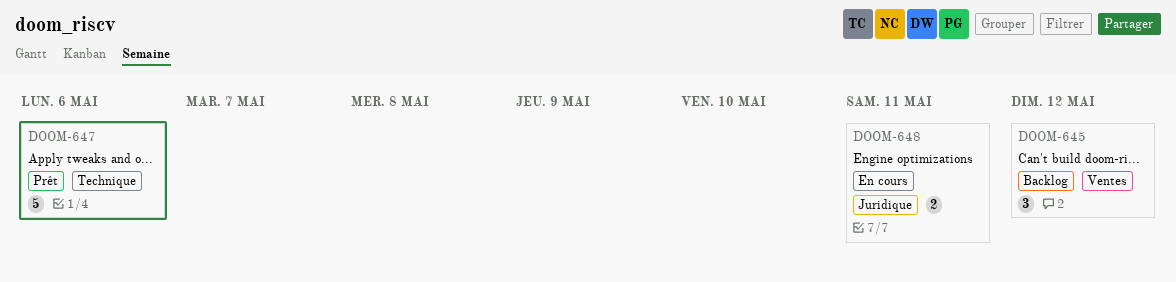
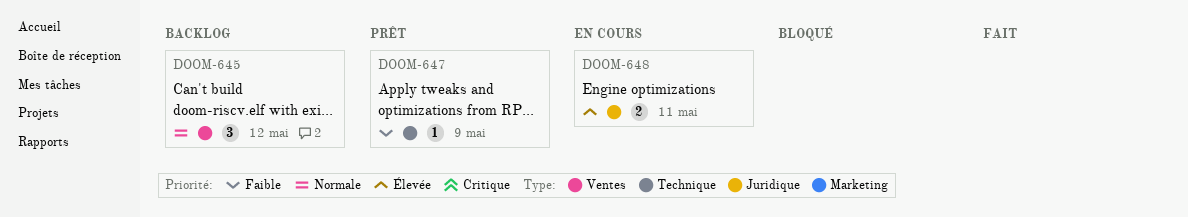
DOOM-647, estimate: 5 -> 1
DOOM-647, due: May 6 -> May 9

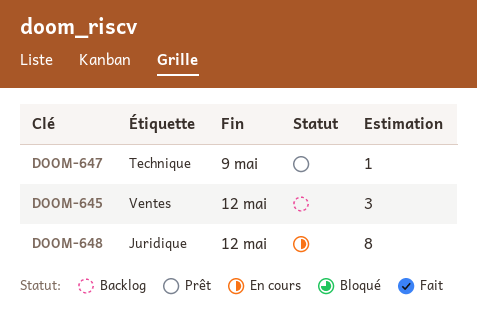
DOOM-648, estimate: 2 -> 8
DOOM-648, due: May 11 -> May 12

